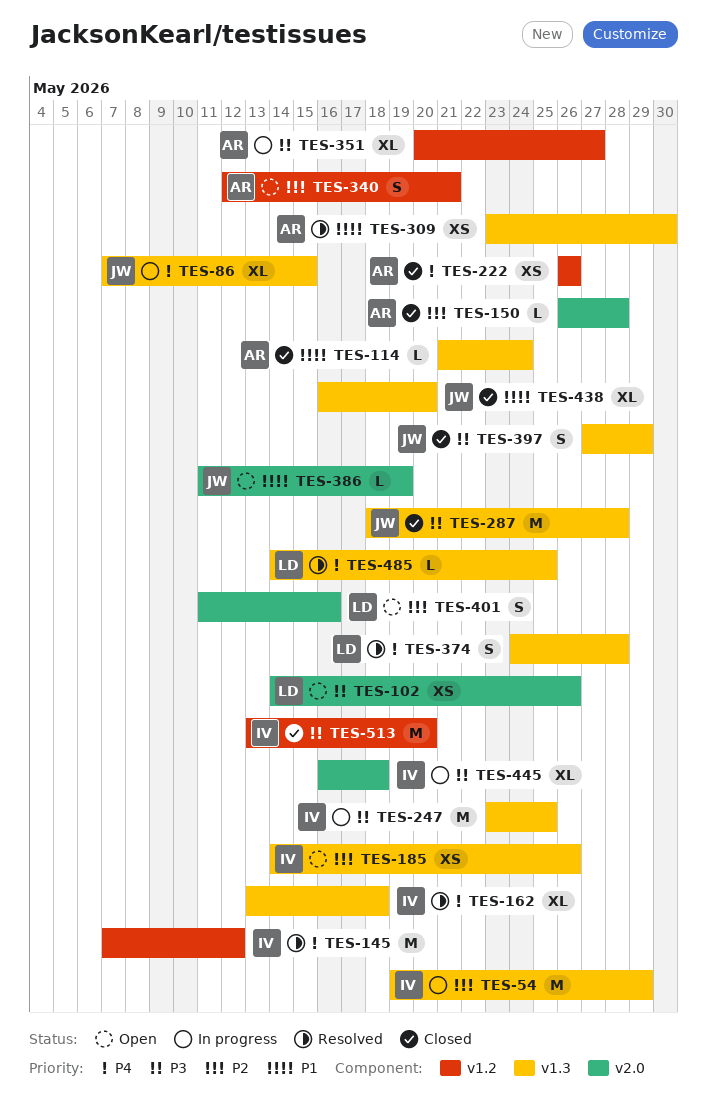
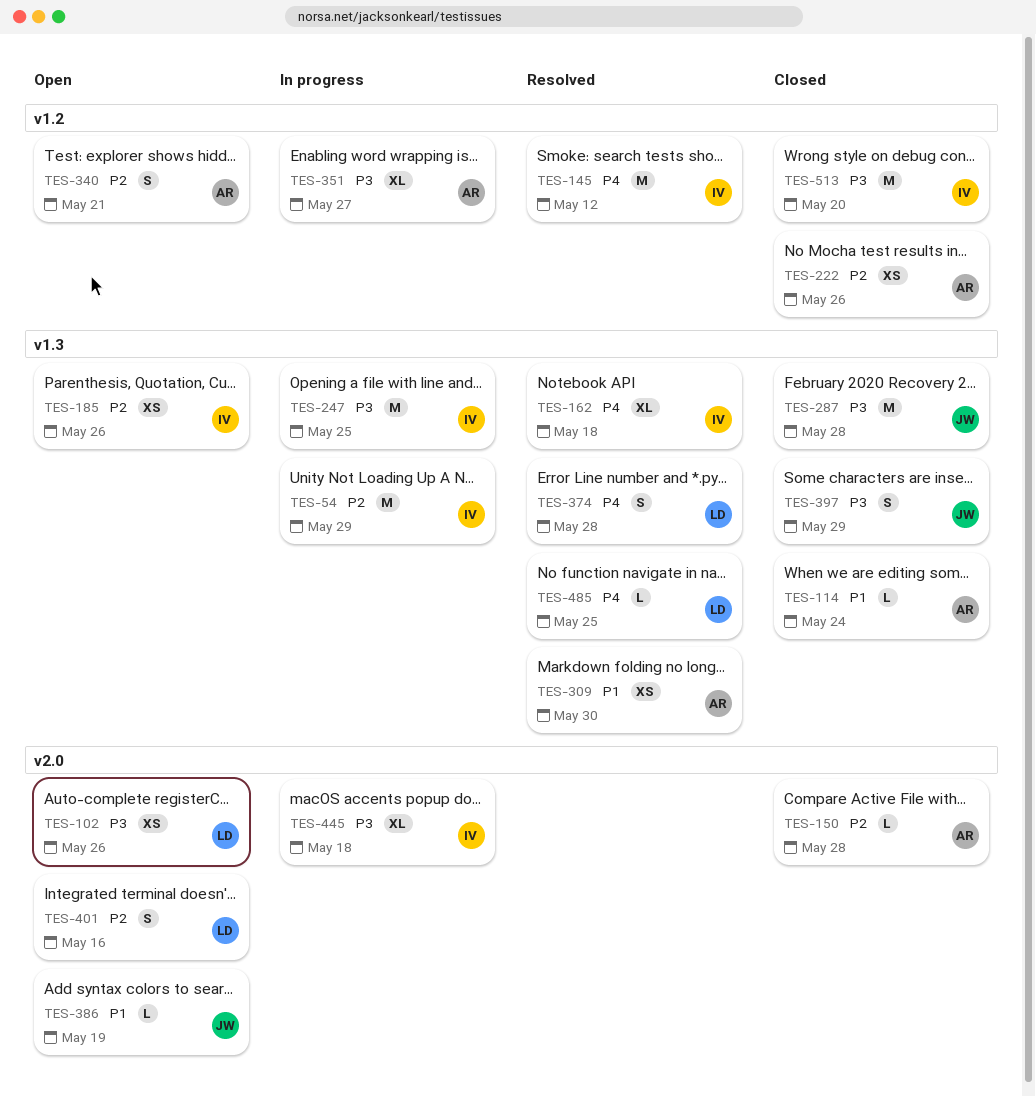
TES-86: present -> none
TES-222, priority: P4 -> P2
TES-438: present -> none

